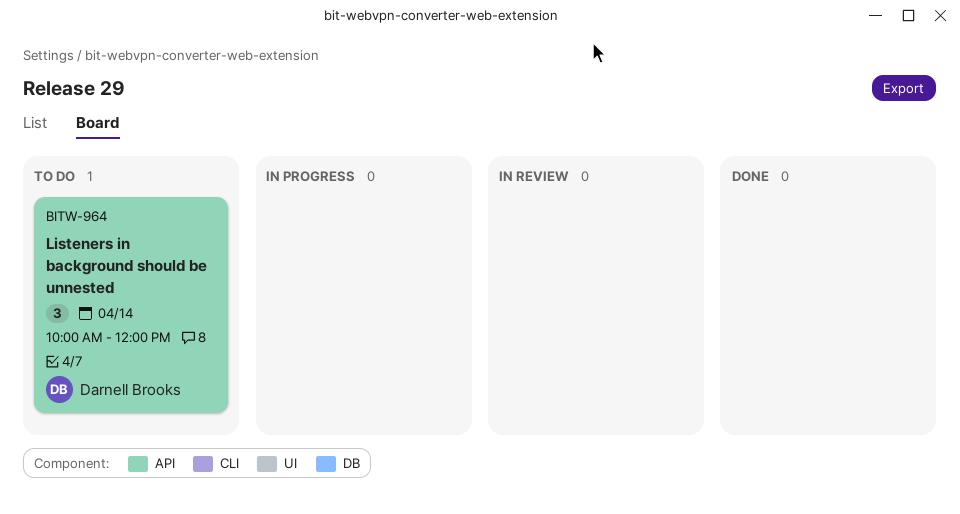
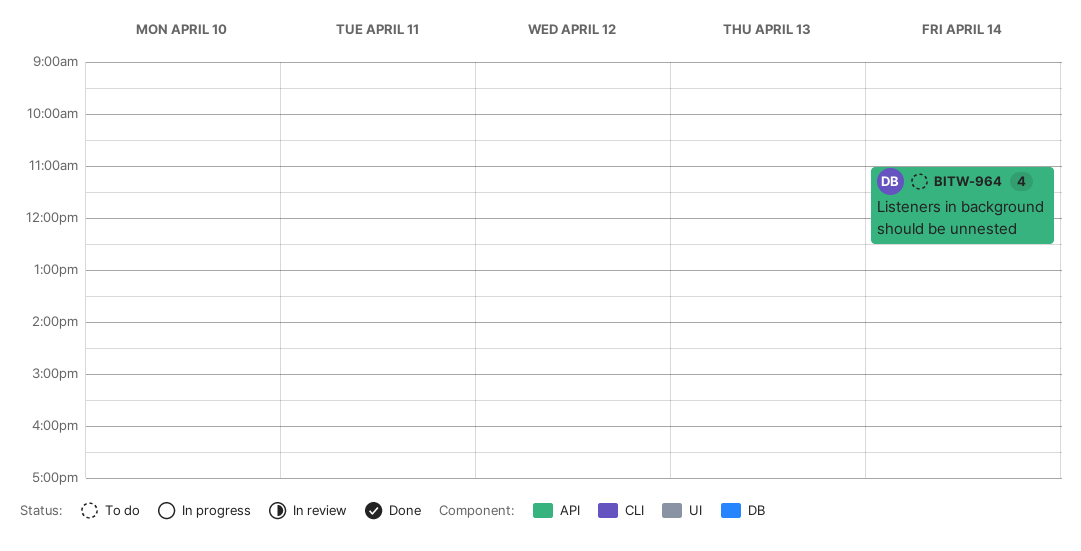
BITW-964, estimate: 3 -> 4
BITW-964, begins: 10:00 -> 11:00
BITW-964, ends: 12:00 -> 12:30

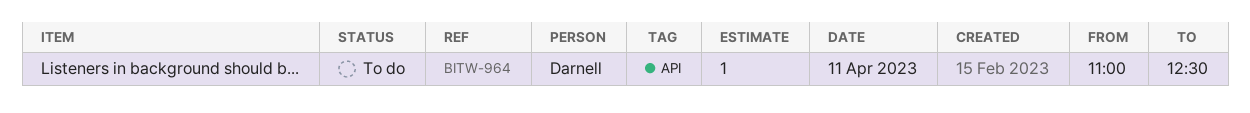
BITW-964, estimate: 4 -> 1
BITW-964, day: Apr 14 -> Apr 11

